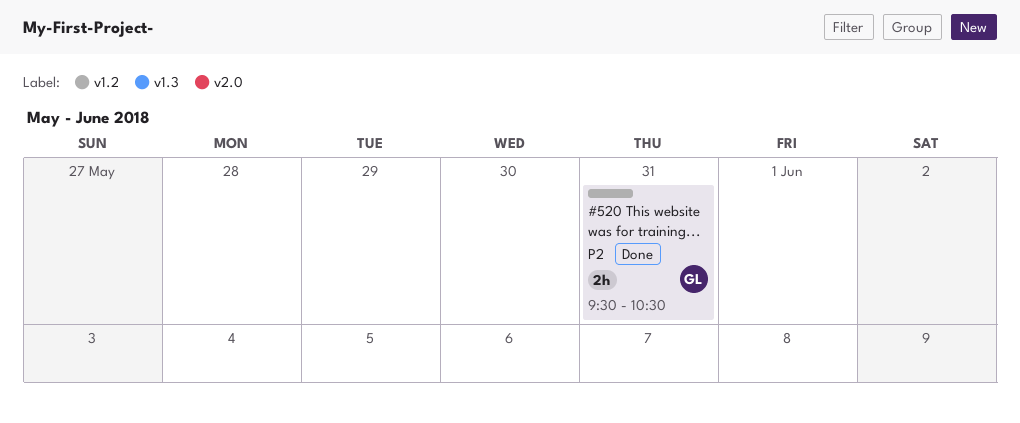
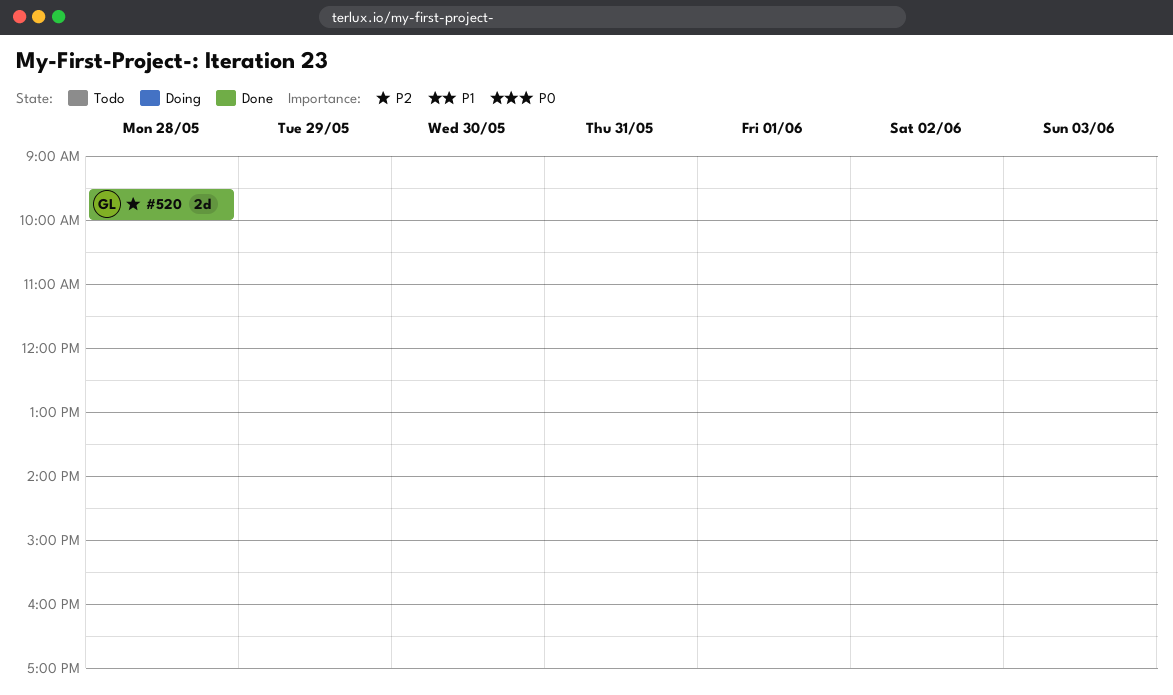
#520, estimate: 2h -> 2d
#520, day: May 31 -> May 28
#520, ends: 10:30 -> 10:00

